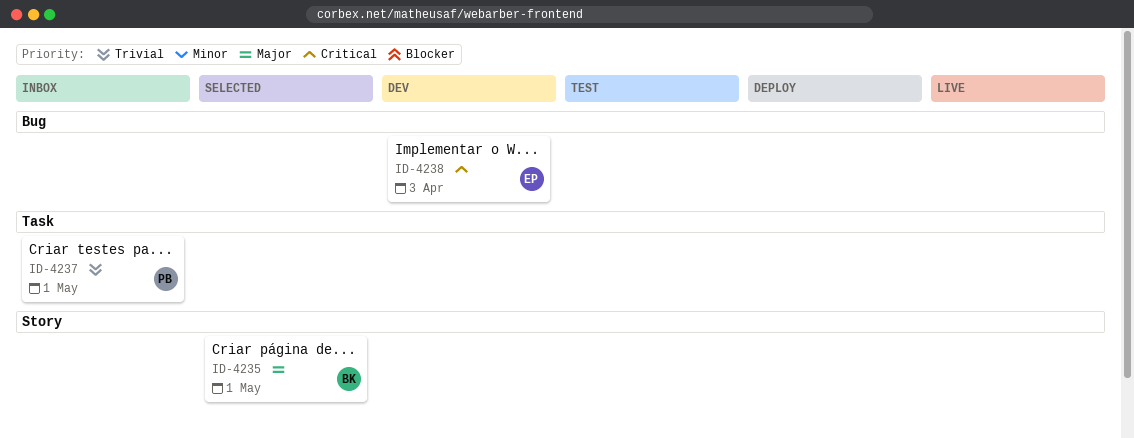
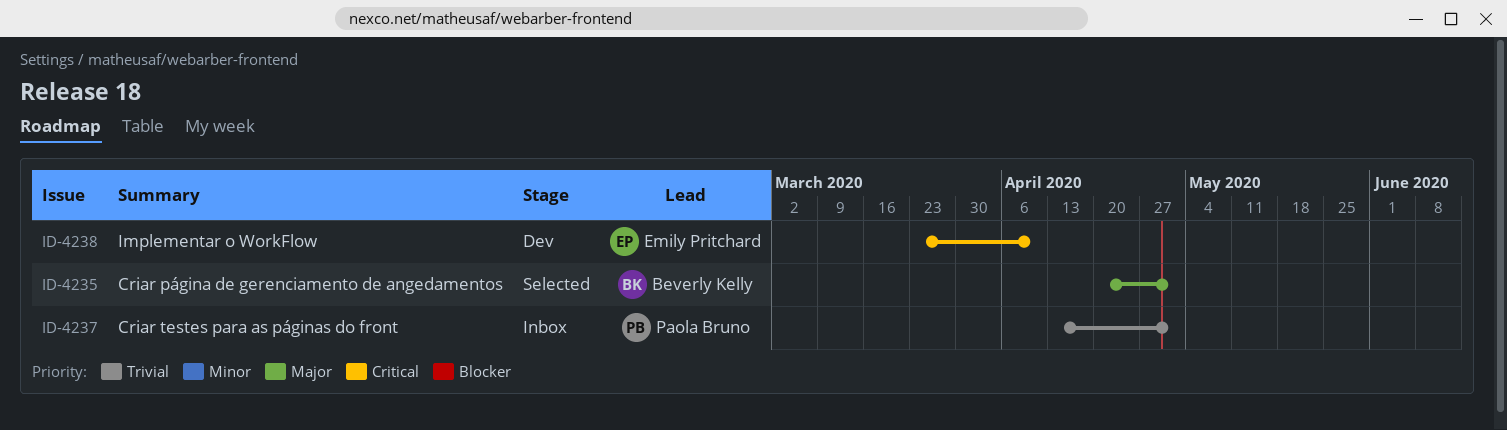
ID-4238, due: Apr 3 -> Apr 10

